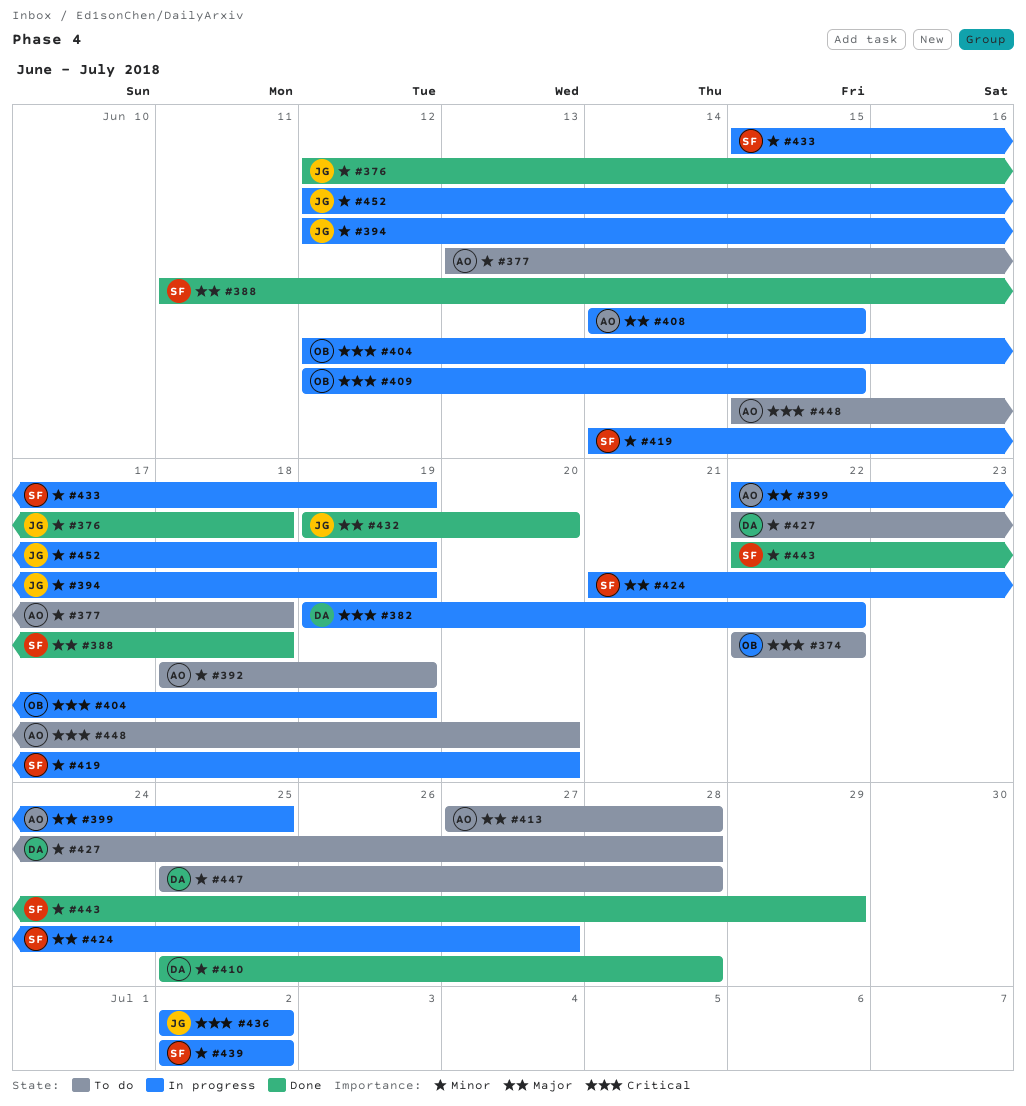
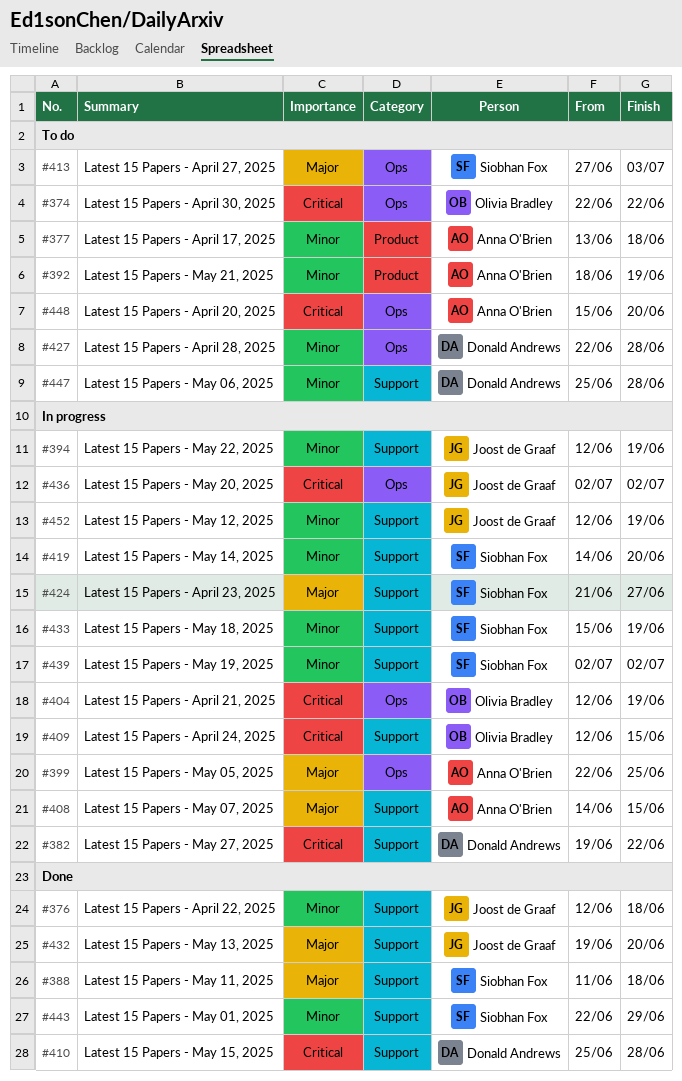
#410, priority: Minor -> Critical
#413, owner: Anna O'Brien -> Siobhan Fox
#413, due: Jun 28 -> Jul 3

